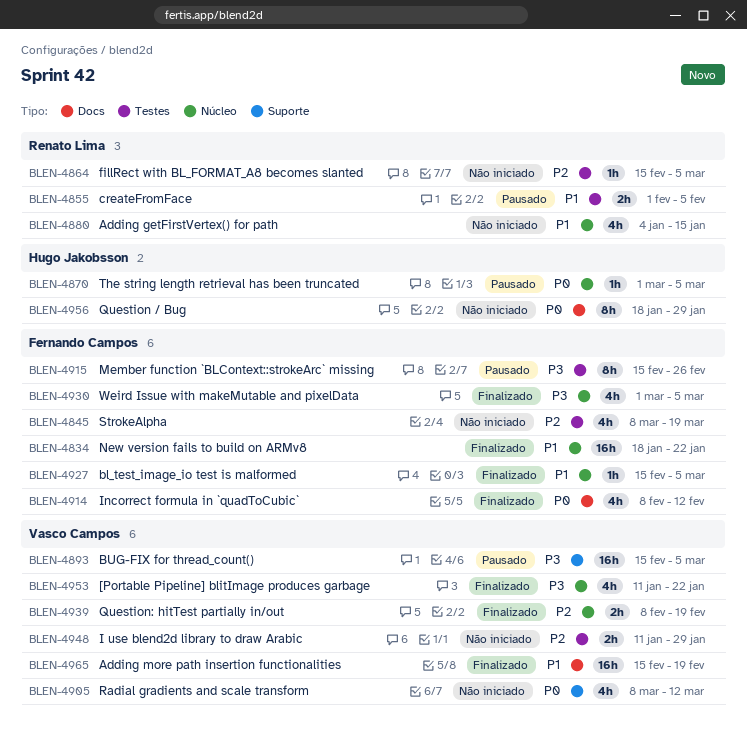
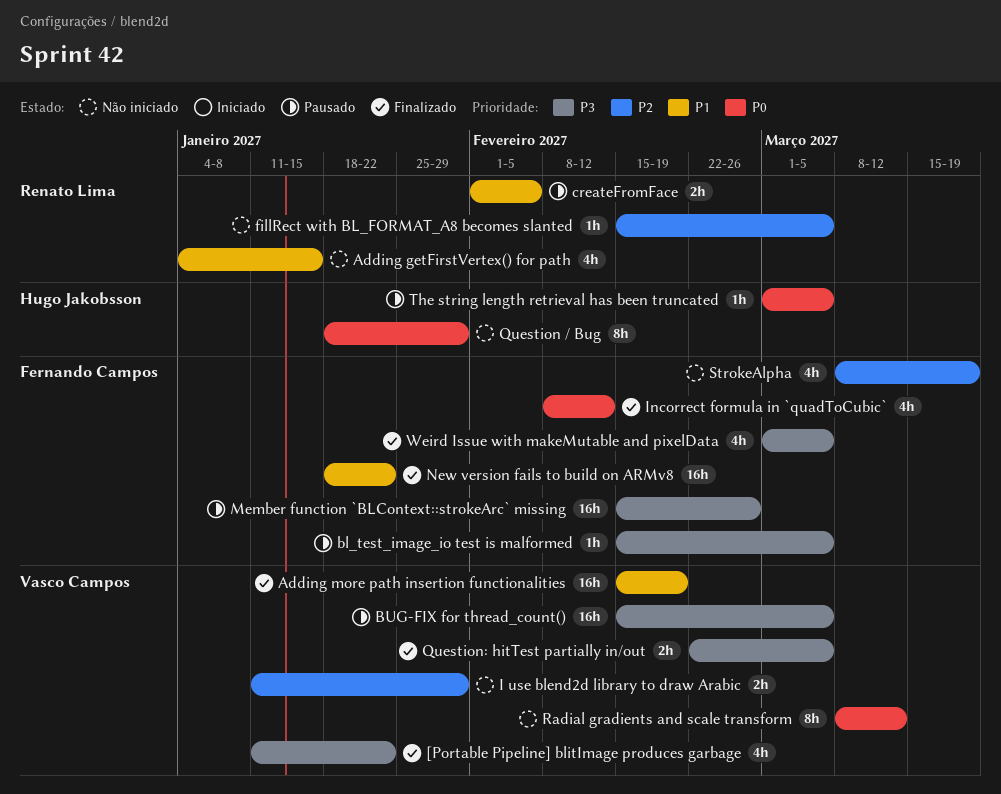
bl_test_image_io test is malformed, status: Finalizado -> Pausado
bl_test_image_io test is malformed, priority: P1 -> P3
Member function `BLContext::strokeArc` missing, estimate: 8h -> 16h
Question: hitTest partially in/out, priority: P2 -> P3
Question: hitTest partially in/out, start: Feb 8 -> Feb 22
Question: hitTest partially in/out, due: Feb 19 -> Mar 5
Radial gradients and scale transform, estimate: 4h -> 8h

